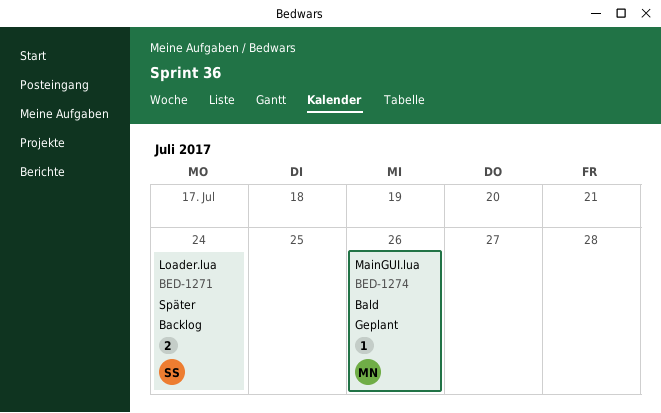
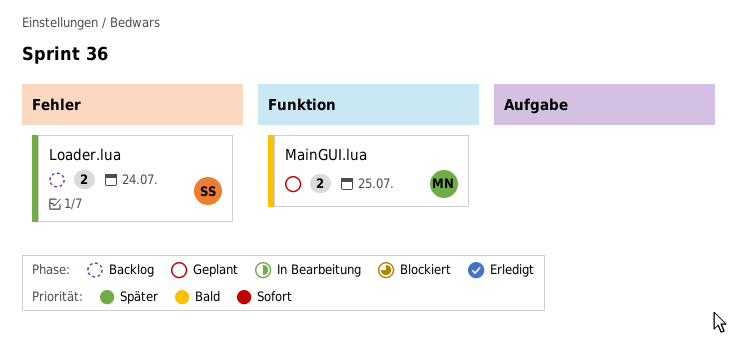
MainGUI.lua, estimate: 1 -> 2
MainGUI.lua, due: Jul 26 -> Jul 25

